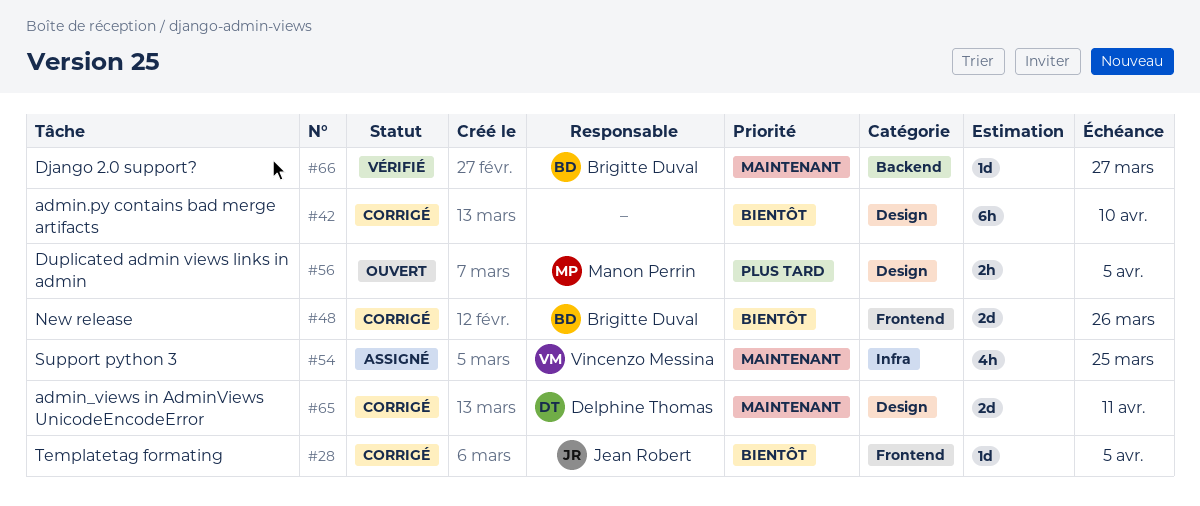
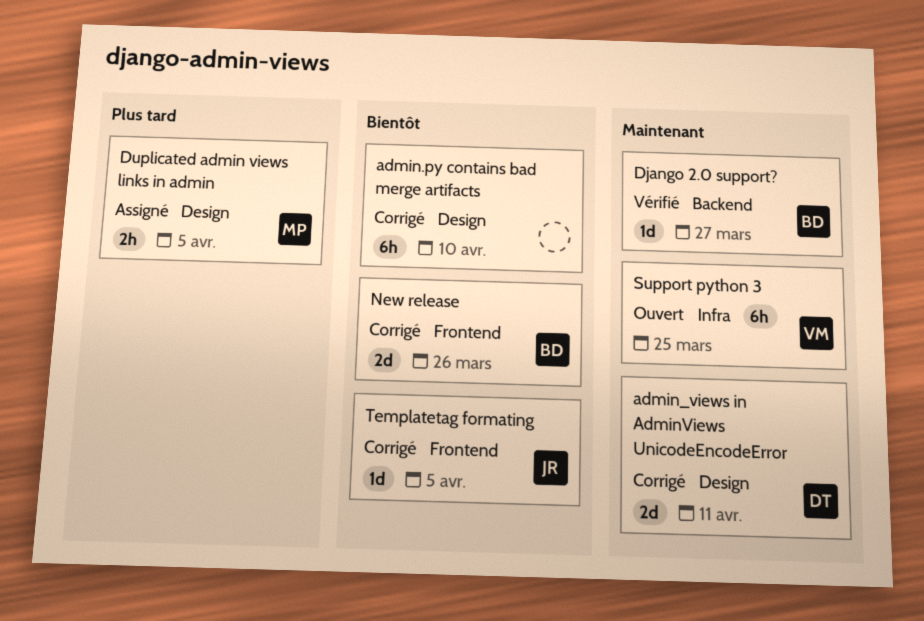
Duplicated admin views links in admin, status: Ouvert -> Assigné
Support python 3, status: Assigné -> Ouvert
Support python 3, estimate: 4h -> 6h

